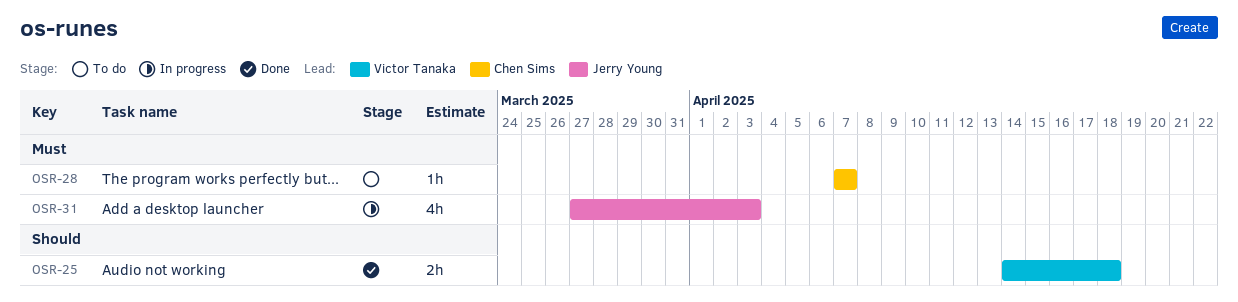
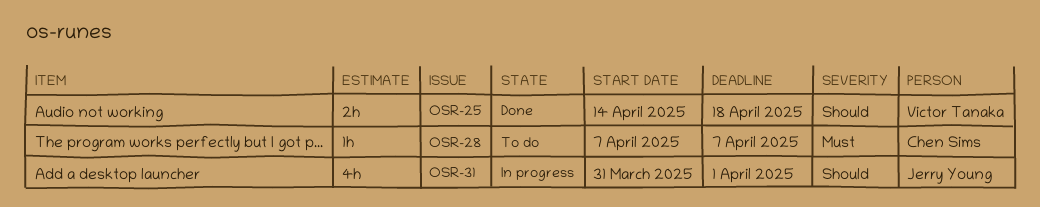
OSR-31, priority: Must -> Should
OSR-31, start: Mar 27 -> Mar 31
OSR-31, due: Apr 3 -> Apr 1

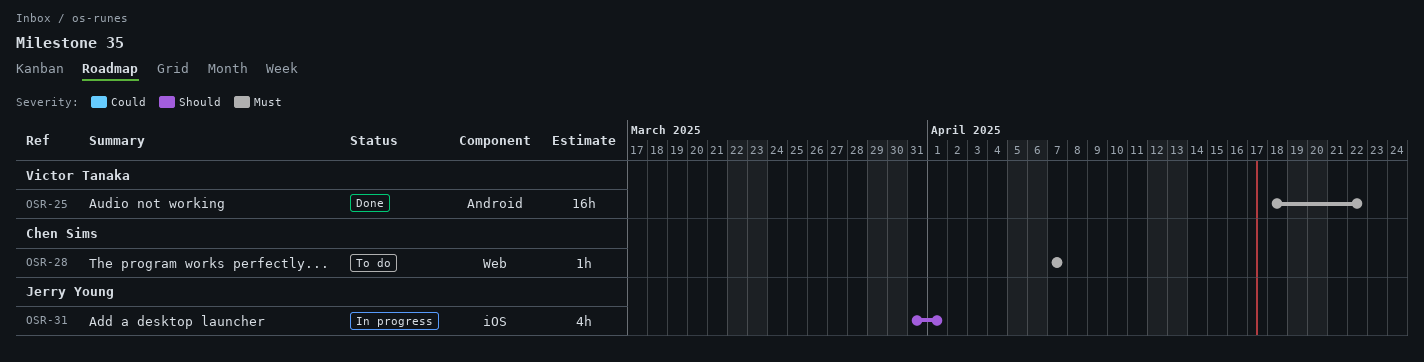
OSR-25, priority: Should -> Must
OSR-25, estimate: 2h -> 16h
OSR-25, start: Apr 14 -> Apr 18
OSR-25, due: Apr 18 -> Apr 22

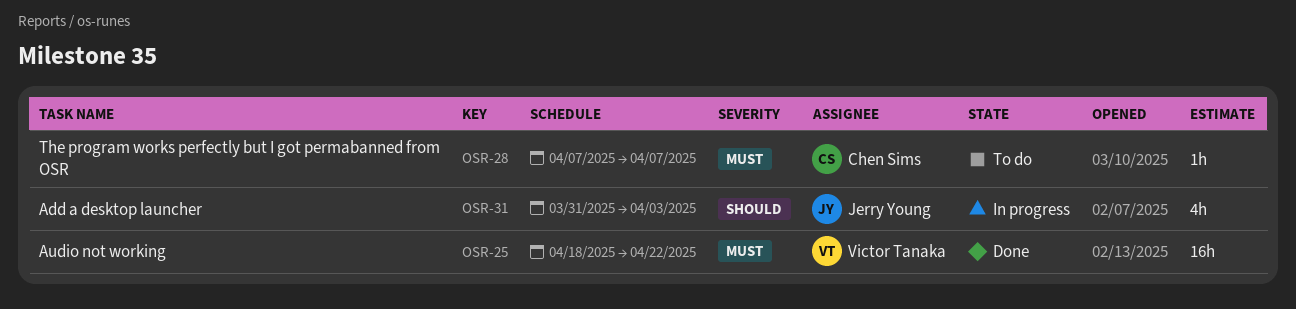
OSR-31, due: Apr 1 -> Apr 3

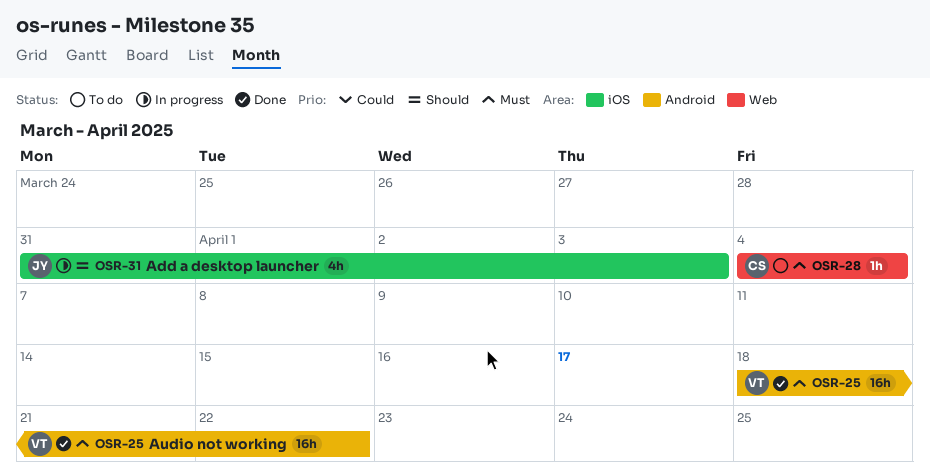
OSR-28, start: Apr 7 -> Apr 4
OSR-28, due: Apr 7 -> Apr 4

